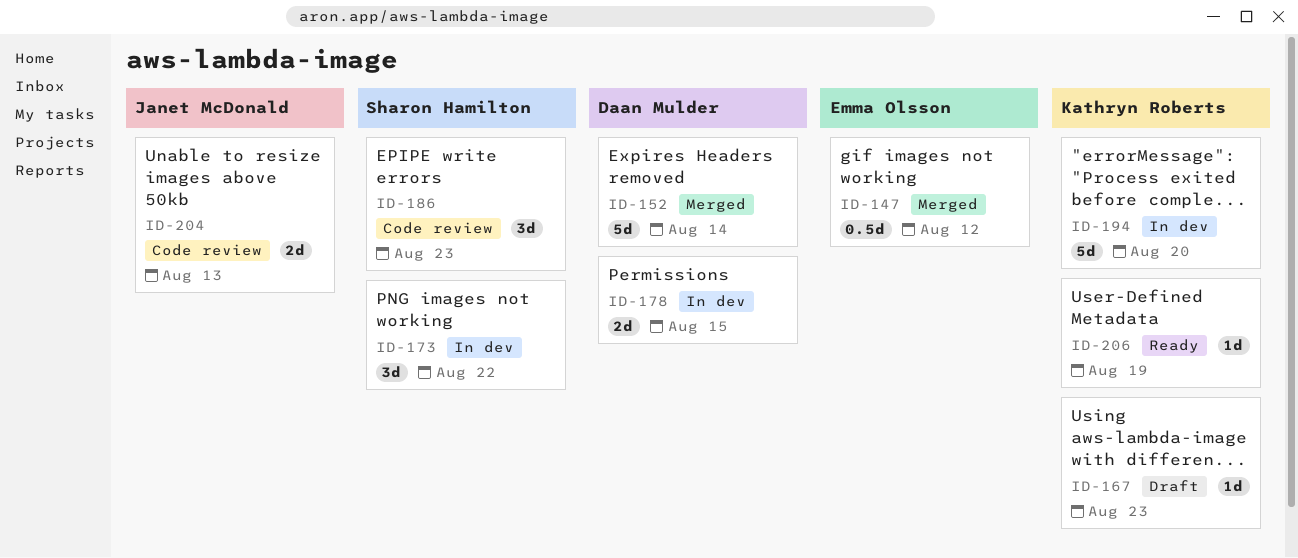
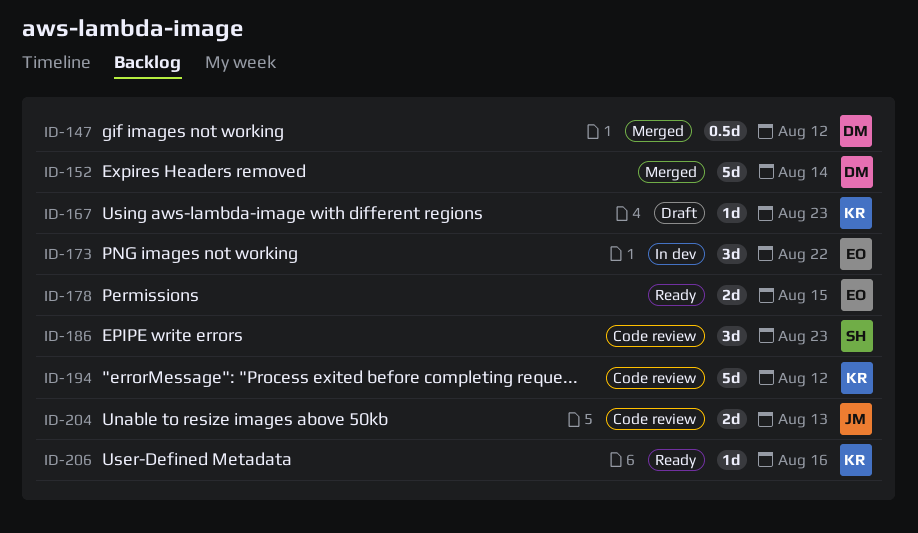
ID-147, owner: Emma Olsson -> Daan Mulder
ID-173, owner: Sharon Hamilton -> Emma Olsson
ID-178, status: In dev -> Ready
ID-178, owner: Daan Mulder -> Emma Olsson
ID-194, status: In dev -> Code review
ID-194, due: Aug 20 -> Aug 12
ID-206, due: Aug 19 -> Aug 16

